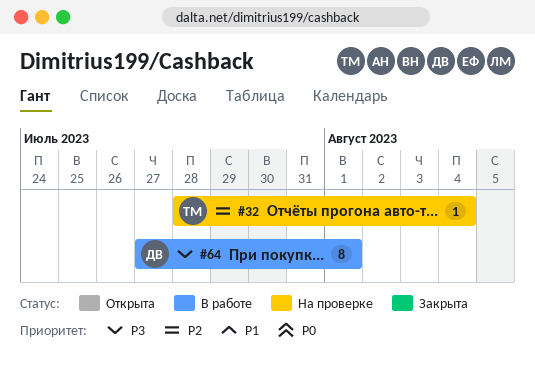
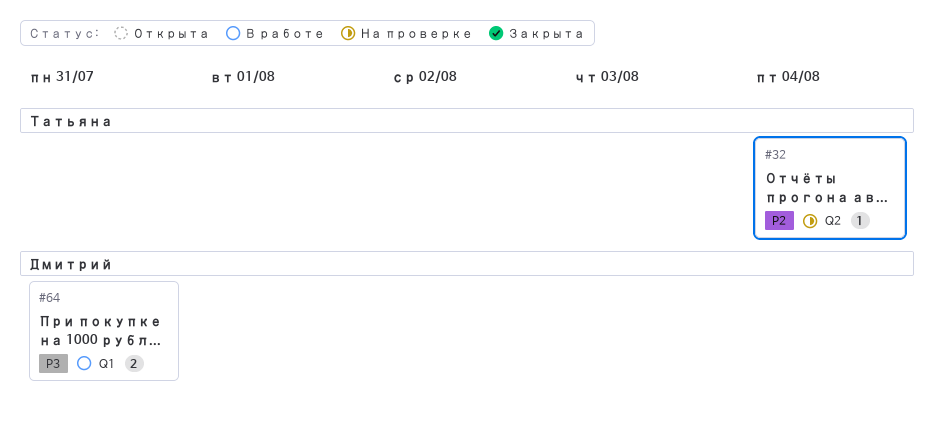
#64, estimate: 8 -> 2
#64, due: Aug 1 -> Jul 31

